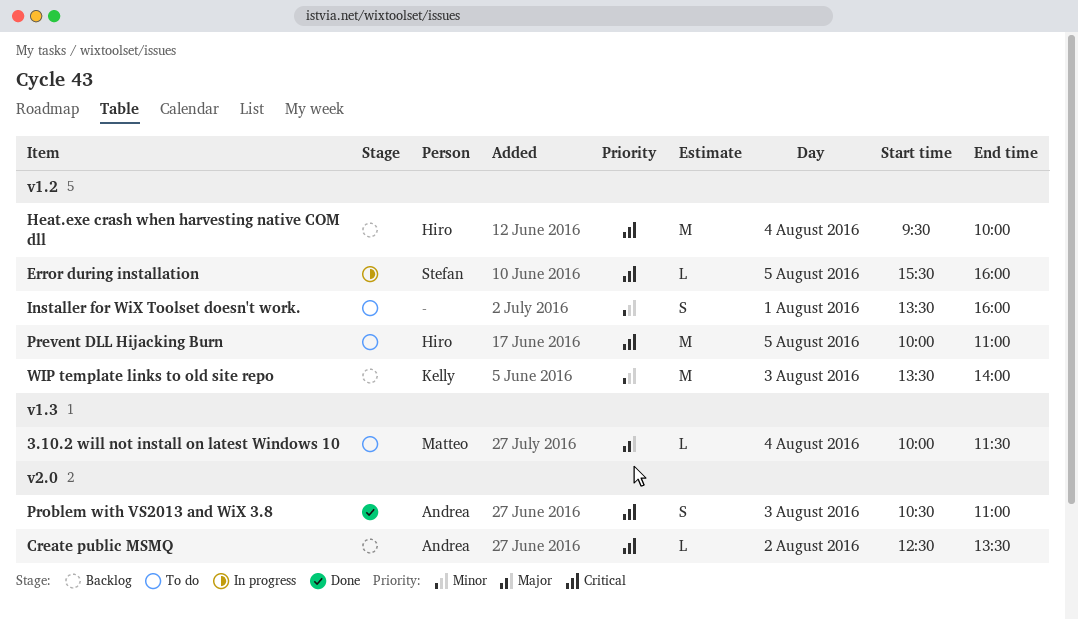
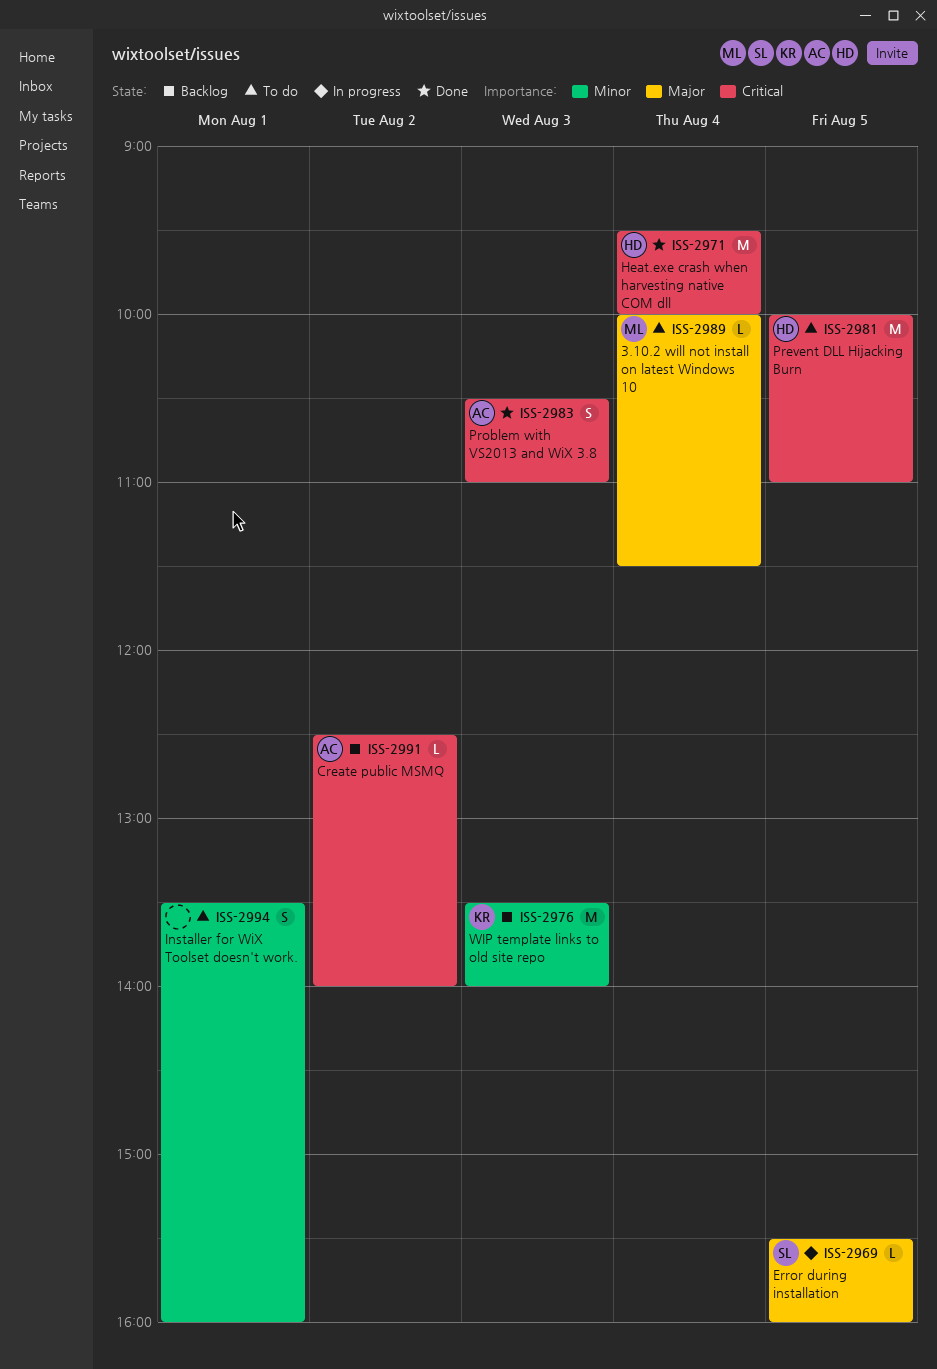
Create public MSMQ, ends: 13:30 -> 14:00
Error during installation, priority: Critical -> Major
Heat.exe crash when harvesting native COM dll, status: Backlog -> Done

